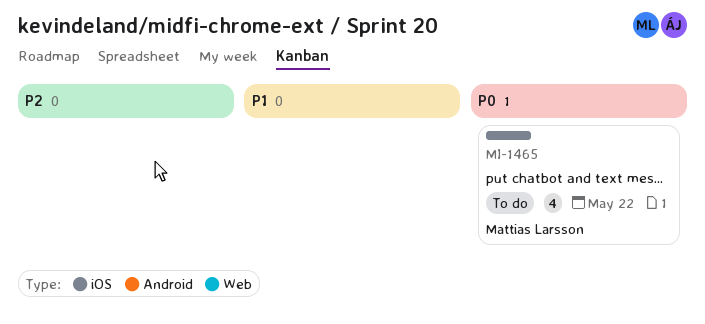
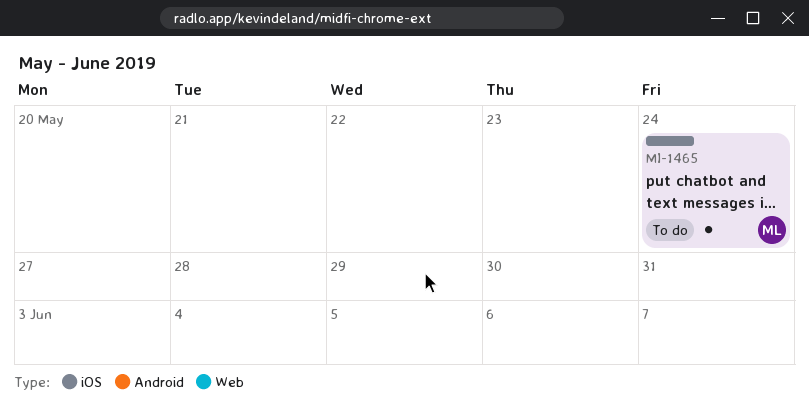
MI-1465, estimate: 4 -> 1
MI-1465, due: May 22 -> May 24

